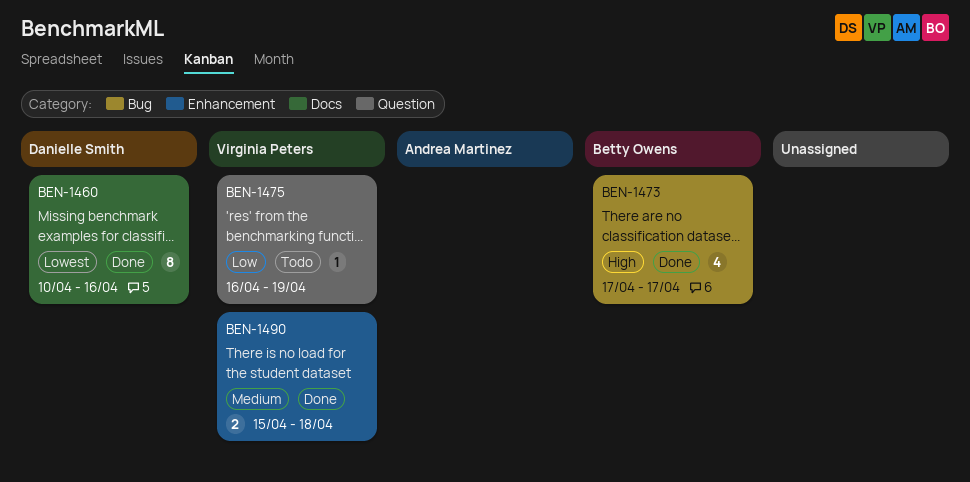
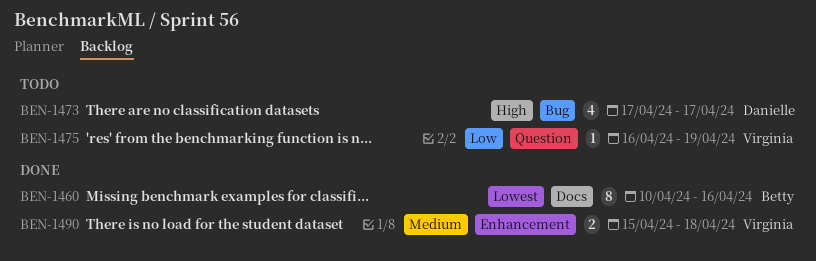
BEN-1460, owner: Danielle Smith -> Betty Owens
BEN-1473, status: Done -> Todo
BEN-1473, owner: Betty Owens -> Danielle Smith

